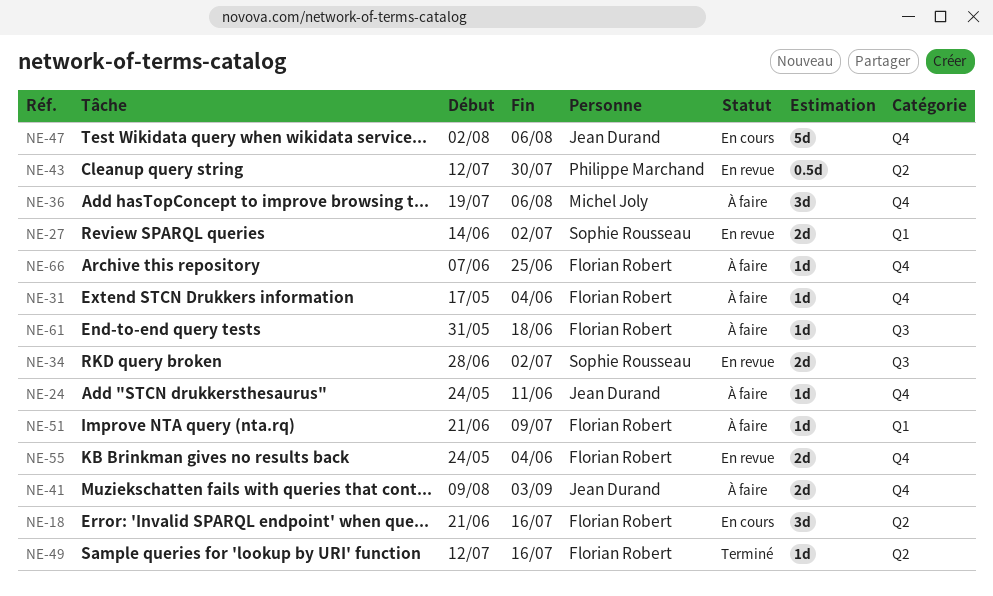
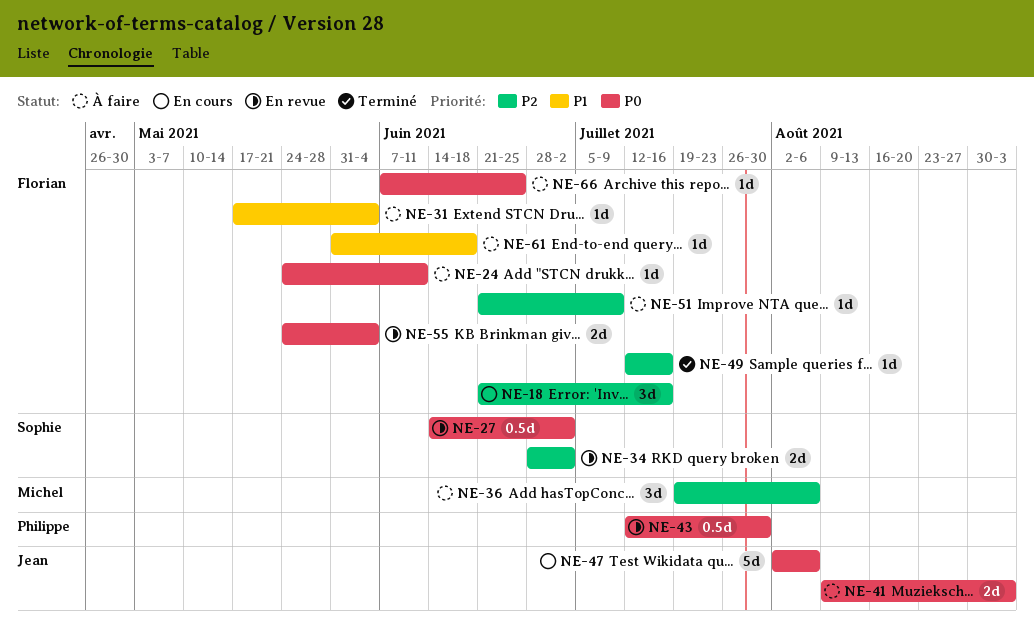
NE-24, owner: Jean Durand -> Florian Robert
NE-27, estimate: 2d -> 0.5d

